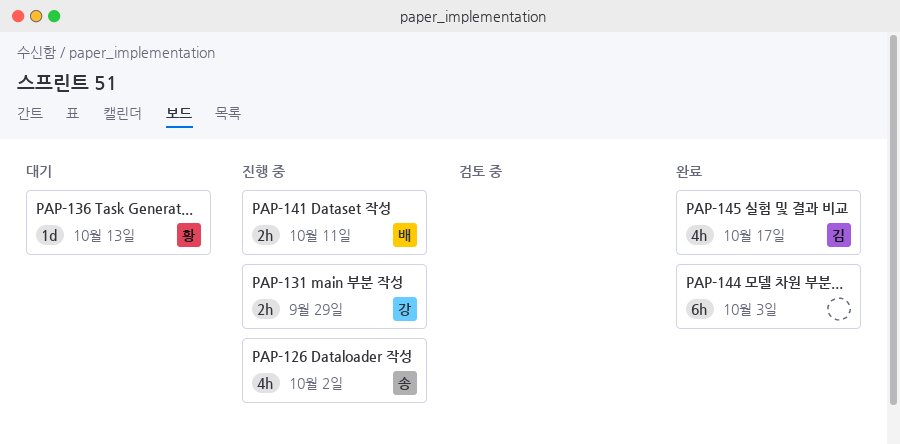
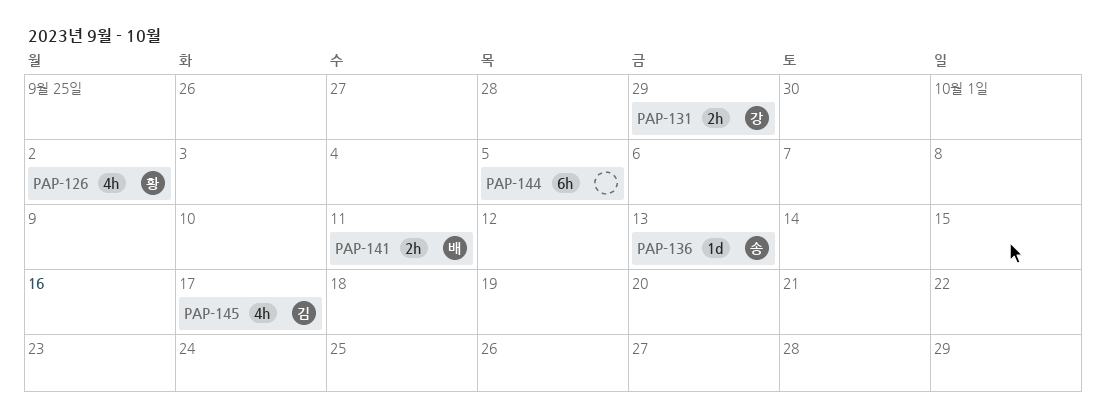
PAP-126, owner: 송 -> 황
PAP-136, owner: 황 -> 송
PAP-144, due: Oct 3 -> Oct 5

